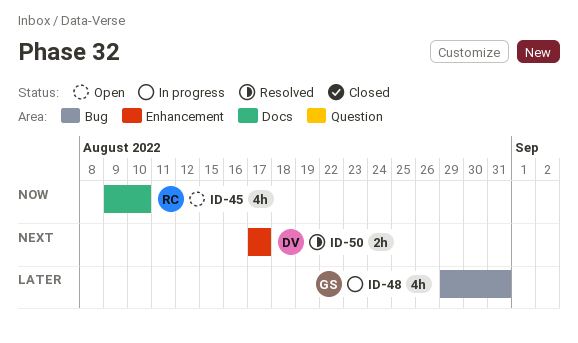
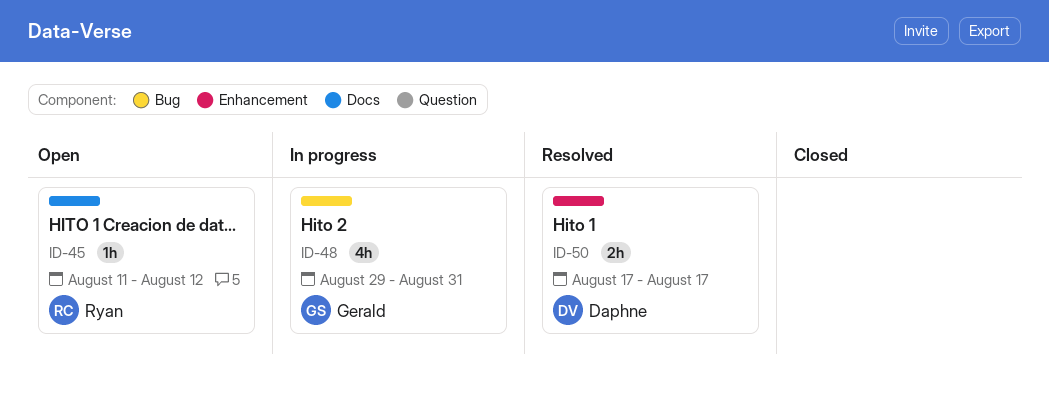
ID-45, estimate: 4h -> 1h
ID-45, start: Aug 9 -> Aug 11
ID-45, due: Aug 10 -> Aug 12

